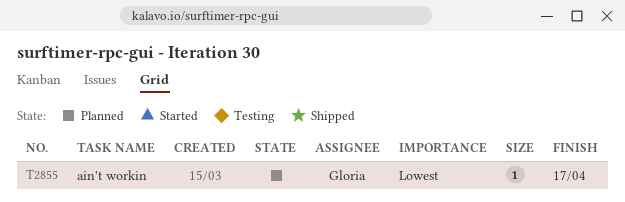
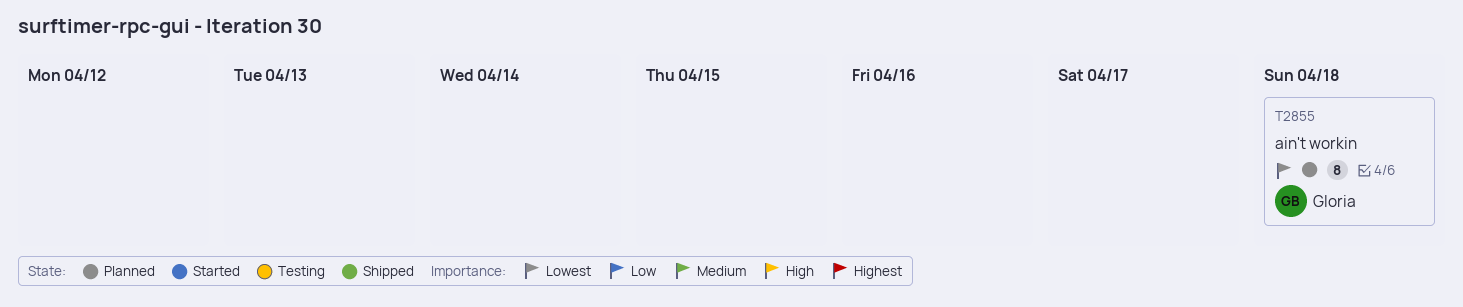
T2855, estimate: 1 -> 8
T2855, due: Apr 17 -> Apr 18

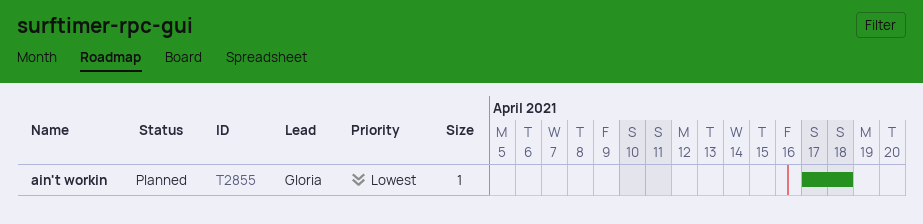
T2855, estimate: 8 -> 1

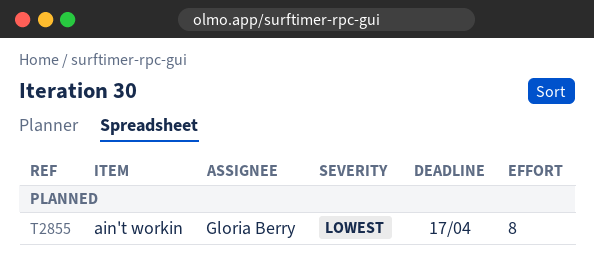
T2855, estimate: 1 -> 8
T2855, due: Apr 18 -> Apr 17

